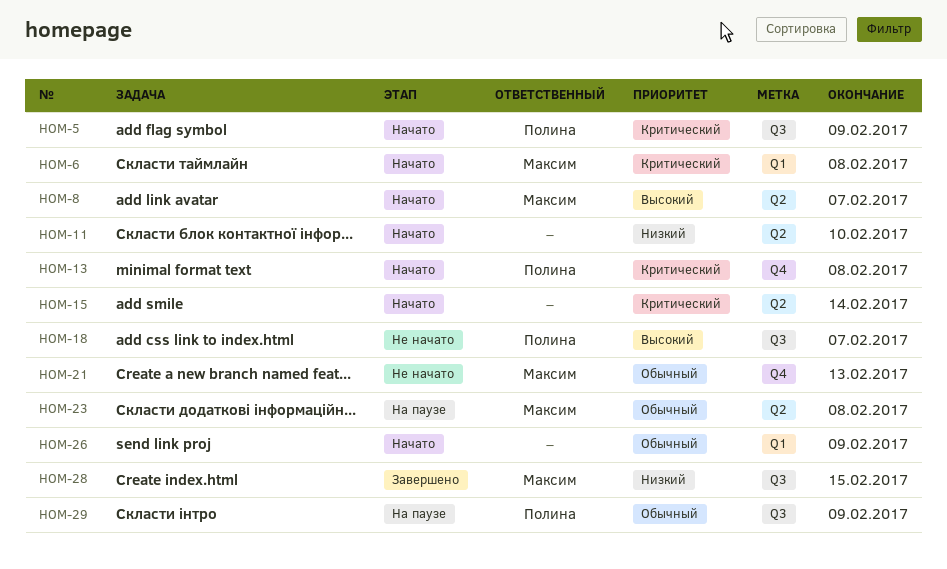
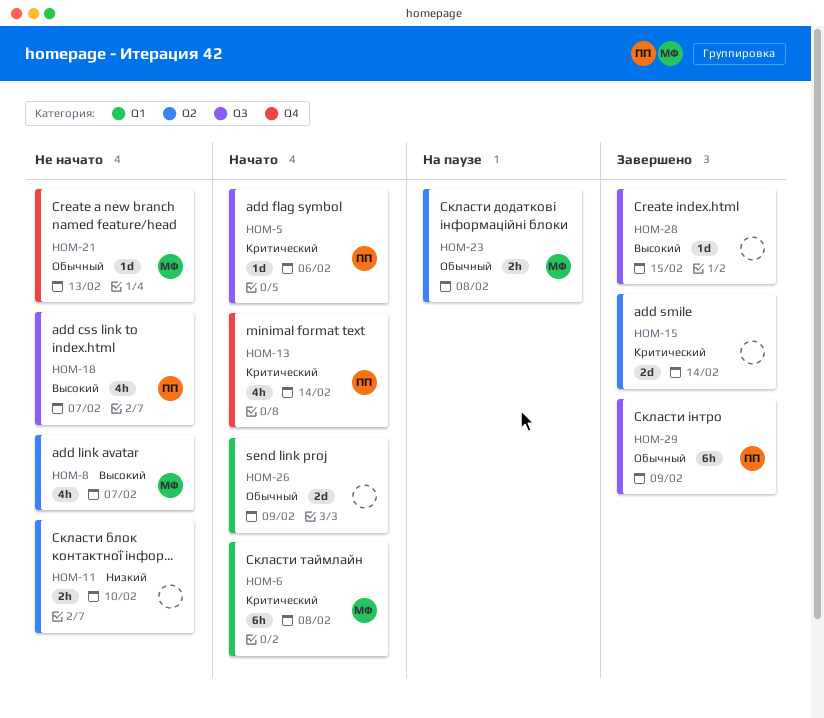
HOM-5, due: Feb 9 -> Feb 6
HOM-8, status: Начато -> Не начато
HOM-11, status: Начато -> Не начато
HOM-13, due: Feb 8 -> Feb 14
HOM-15, status: Начато -> Завершено
HOM-28, owner: Максим -> none
HOM-28, priority: Низкий -> Высокий
HOM-29, status: На паузе -> Завершено

